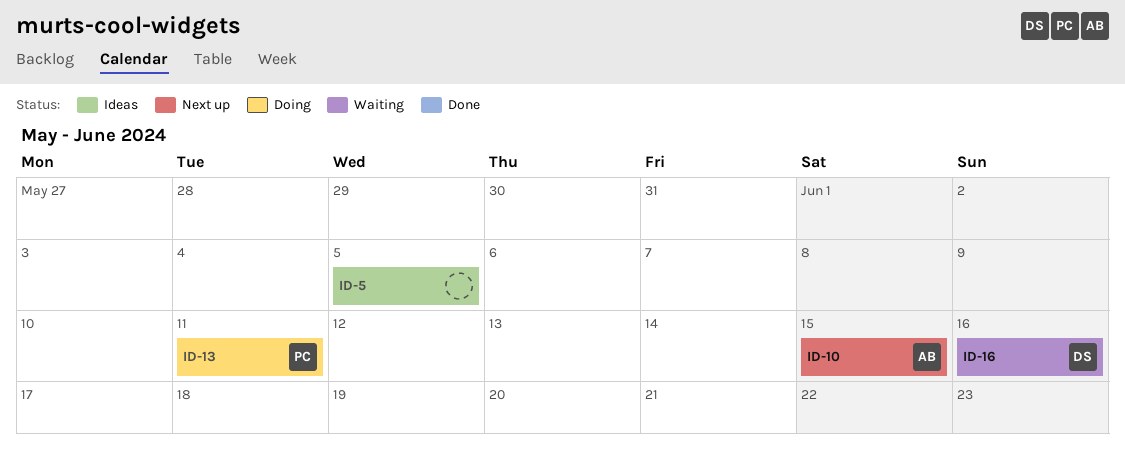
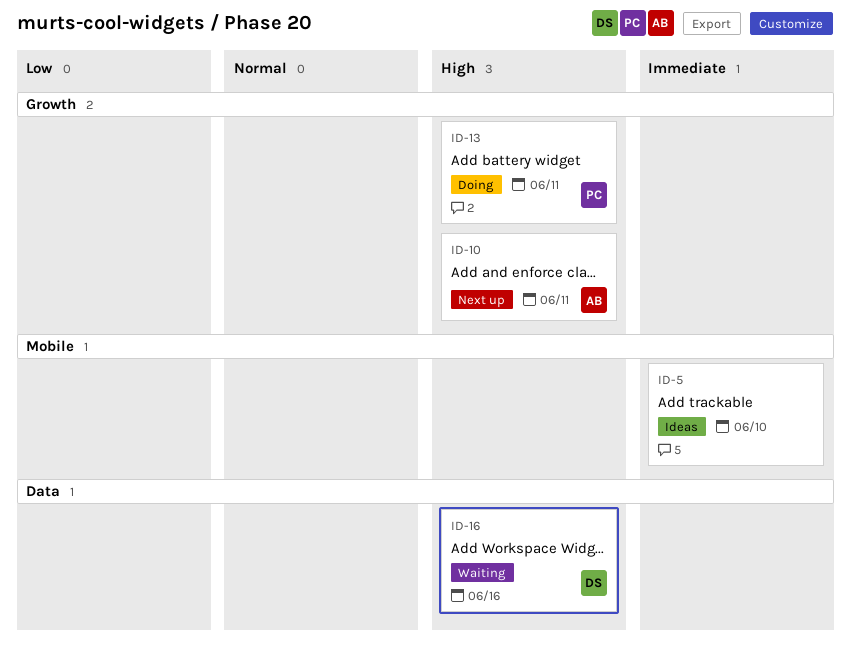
ID-5, due: Jun 5 -> Jun 10
ID-10, due: Jun 15 -> Jun 11

